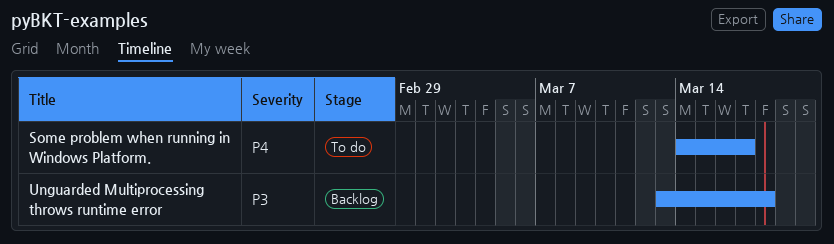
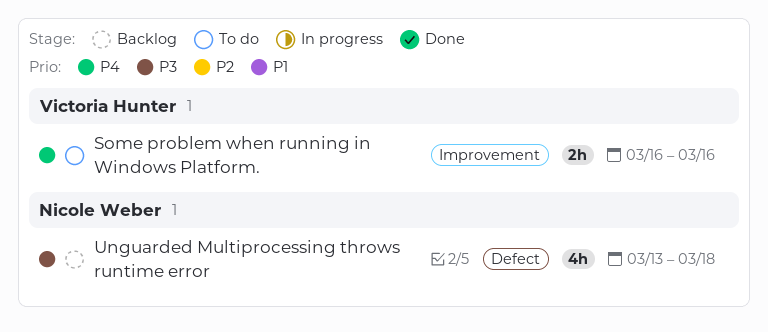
Some problem when running in Windows Platform., start: Mar 14 -> Mar 16
Some problem when running in Windows Platform., due: Mar 17 -> Mar 16

